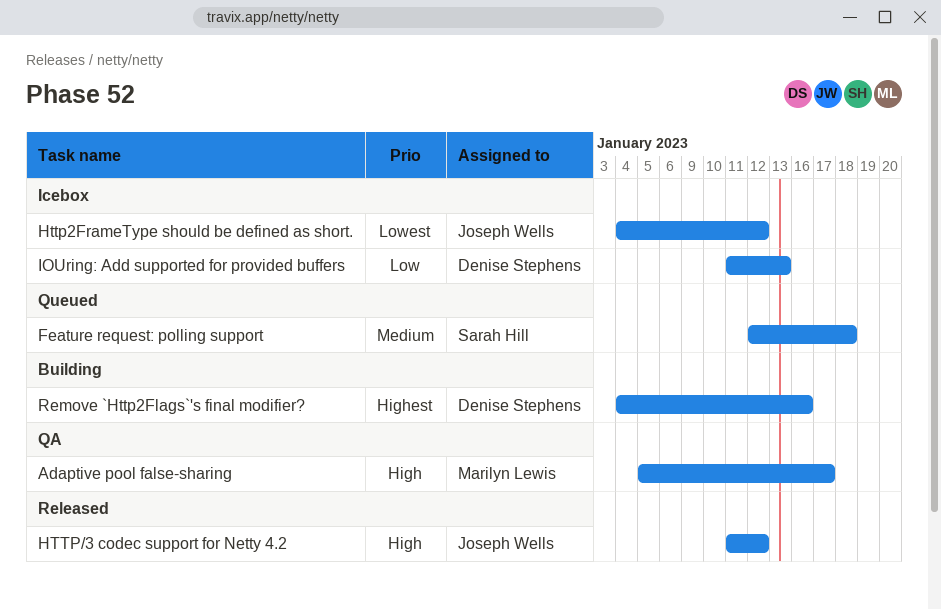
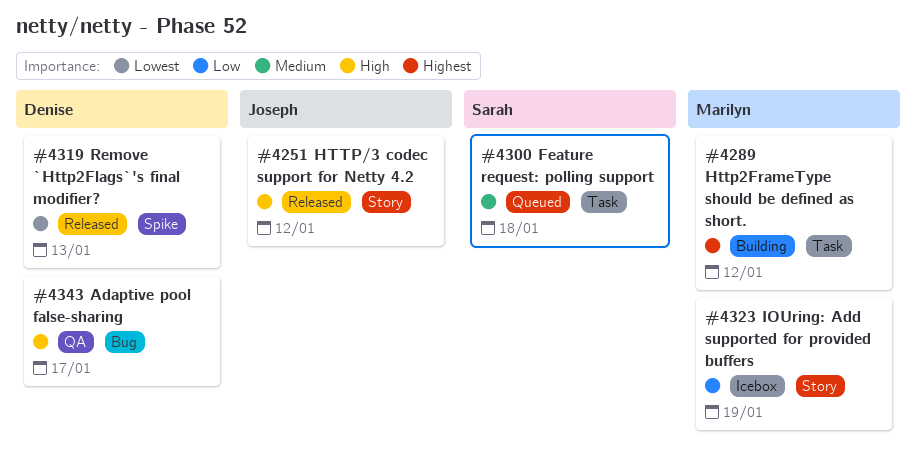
Adaptive pool false-sharing, owner: Marilyn Lewis -> Denise Stephens
Http2FrameType should be defined as short., status: Icebox -> Building
Http2FrameType should be defined as short., owner: Joseph Wells -> Marilyn Lewis
Http2FrameType should be defined as short., priority: Lowest -> Highest
IOUring: Add supported for provided buffers, owner: Denise Stephens -> Marilyn Lewis
IOUring: Add supported for provided buffers, due: Jan 13 -> Jan 19
Remove `Http2Flags`'s final modifier?, status: Building -> Released
Remove `Http2Flags`'s final modifier?, priority: Highest -> Lowest
Remove `Http2Flags`'s final modifier?, due: Jan 16 -> Jan 13

